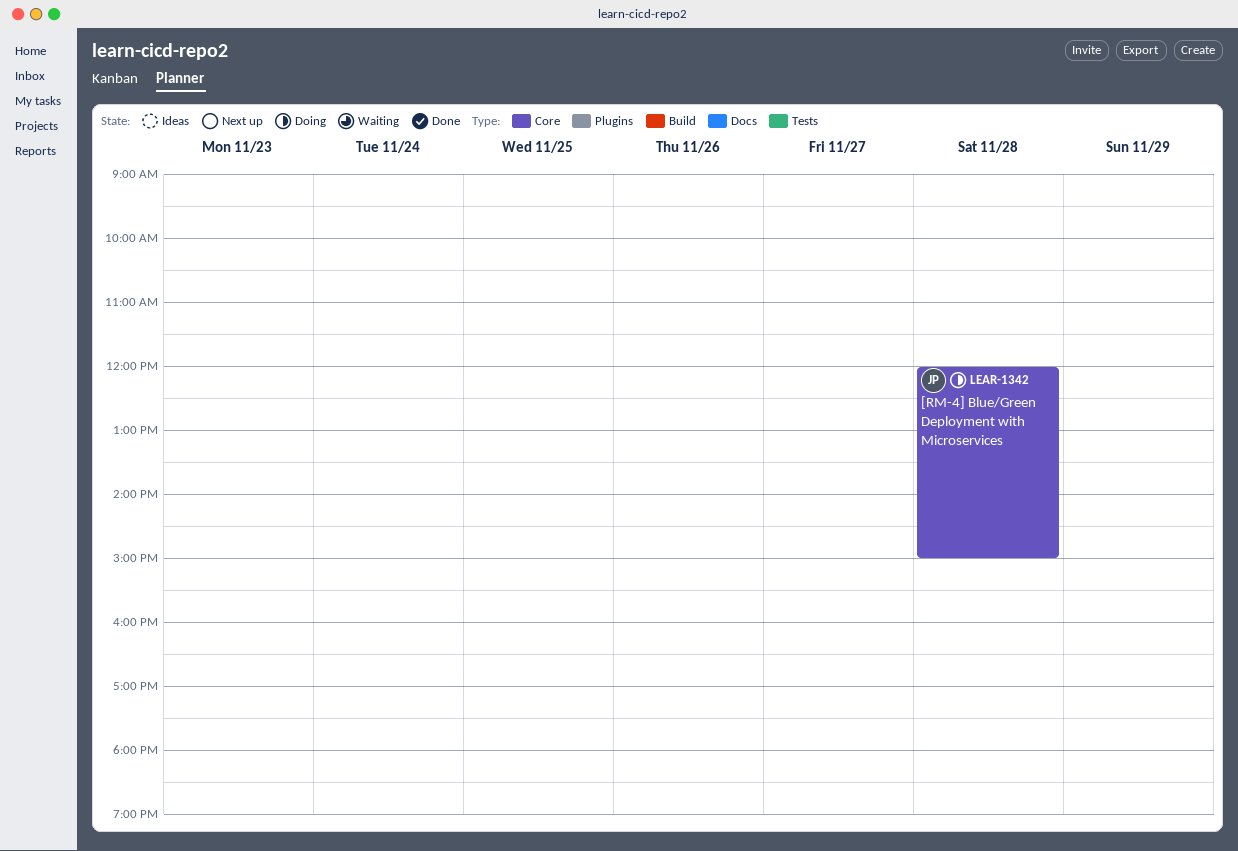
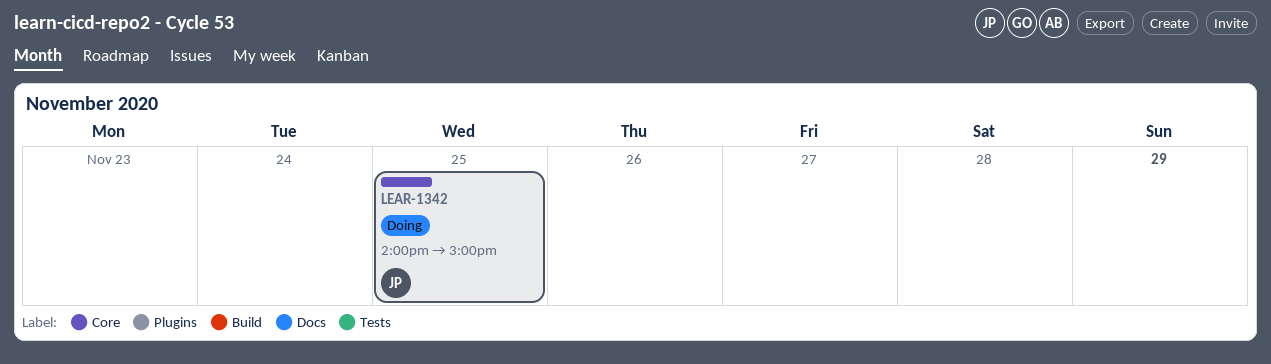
LEAR-1342, day: Nov 28 -> Nov 25
LEAR-1342, begins: 12:00 -> 14:00

